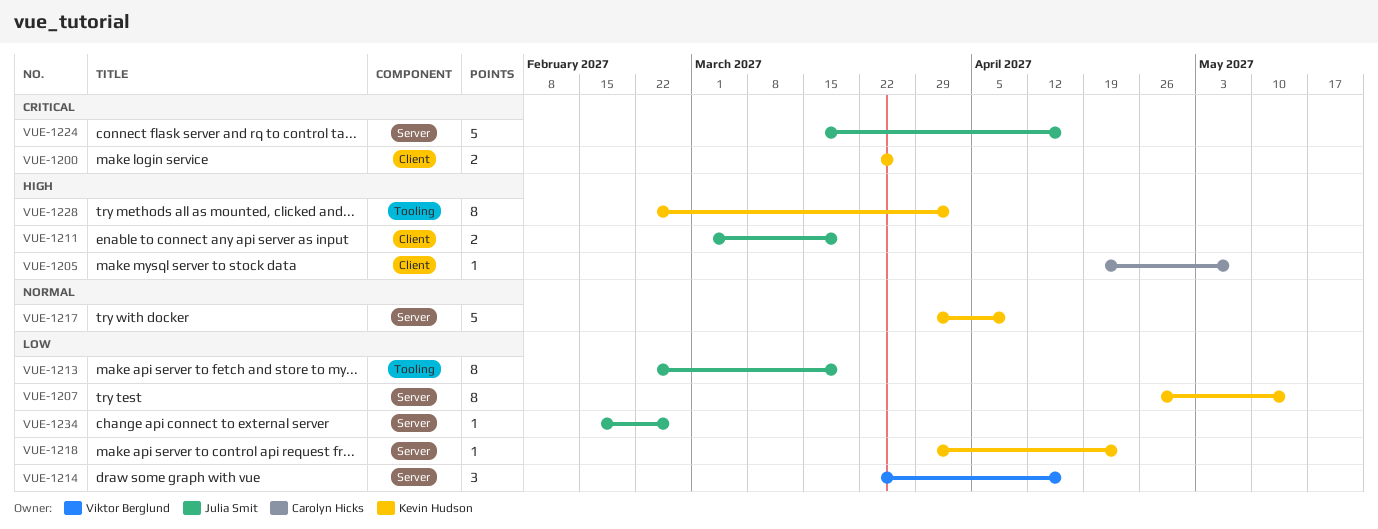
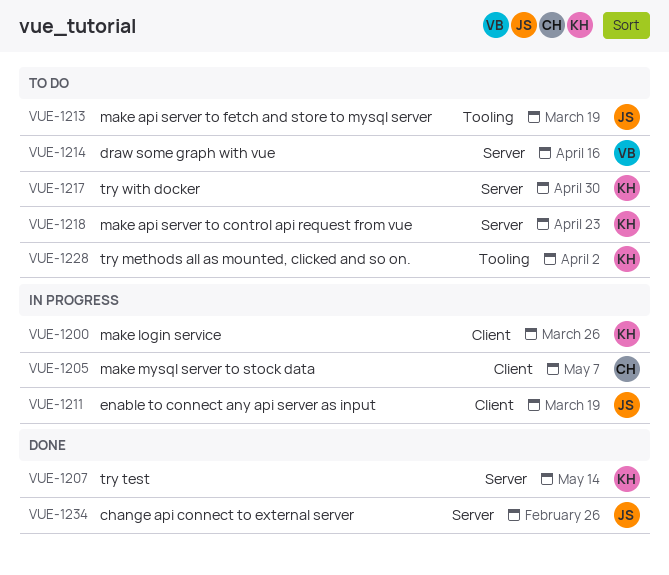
VUE-1217, due: Apr 9 -> Apr 30
VUE-1224: present -> none

